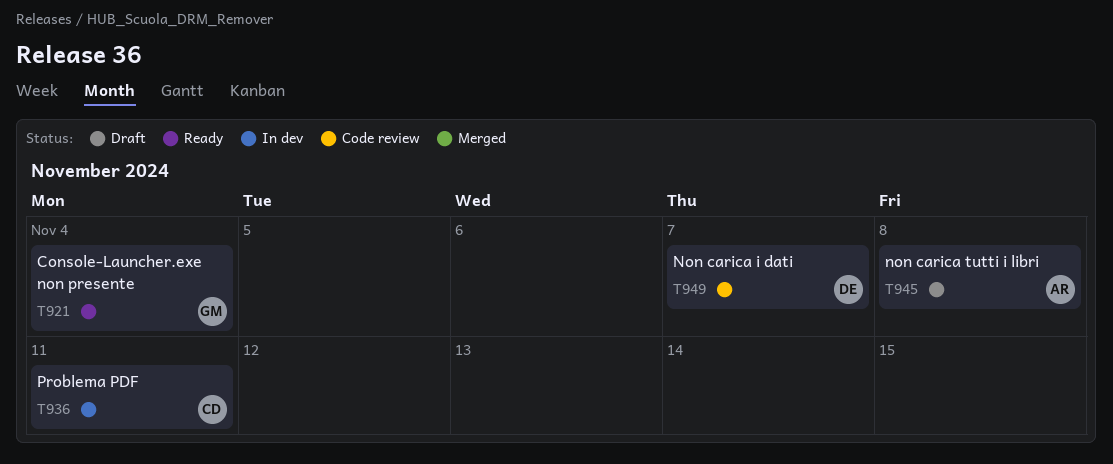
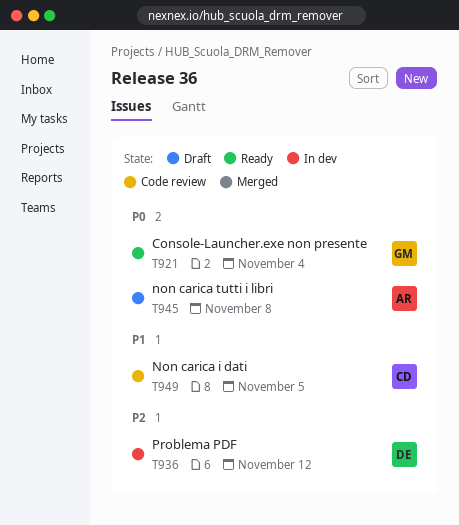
T936, owner: CD -> DE
T936, due: Nov 11 -> Nov 12
T949, owner: DE -> CD
T949, due: Nov 7 -> Nov 5

